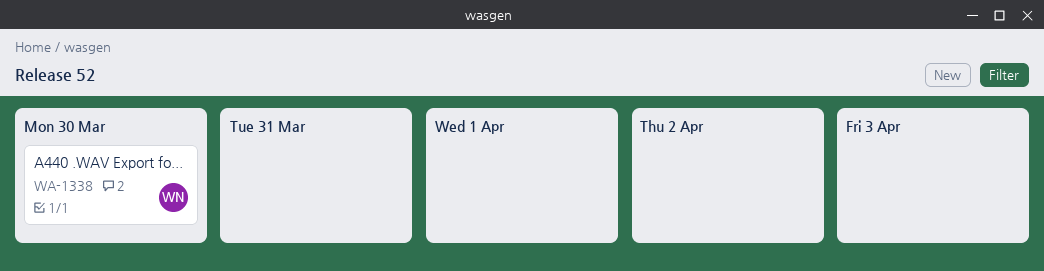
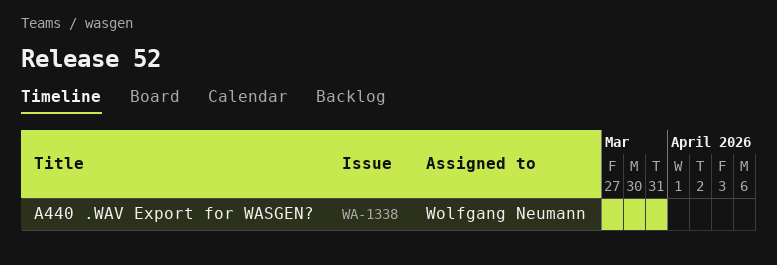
WA-1338, due: Mar 30 -> Mar 31

